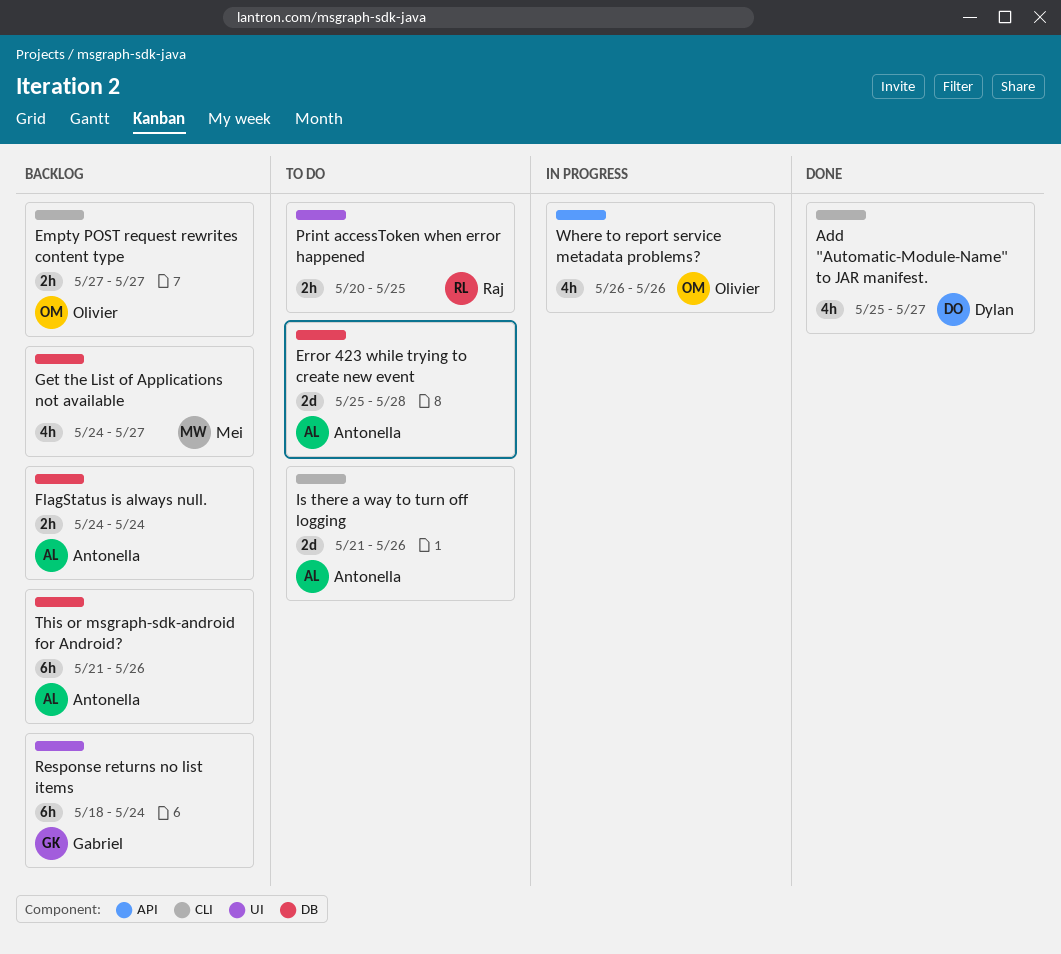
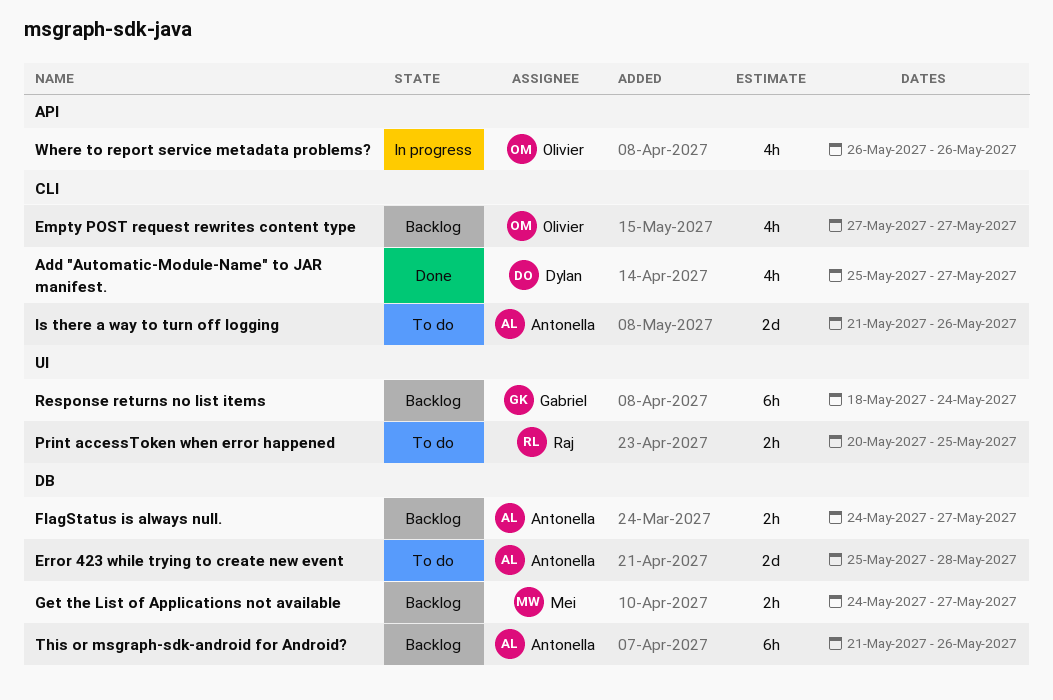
Empty POST request rewrites content type, estimate: 2h -> 4h
FlagStatus is always null., due: May 24 -> May 27
Get the List of Applications not available, estimate: 4h -> 2h

